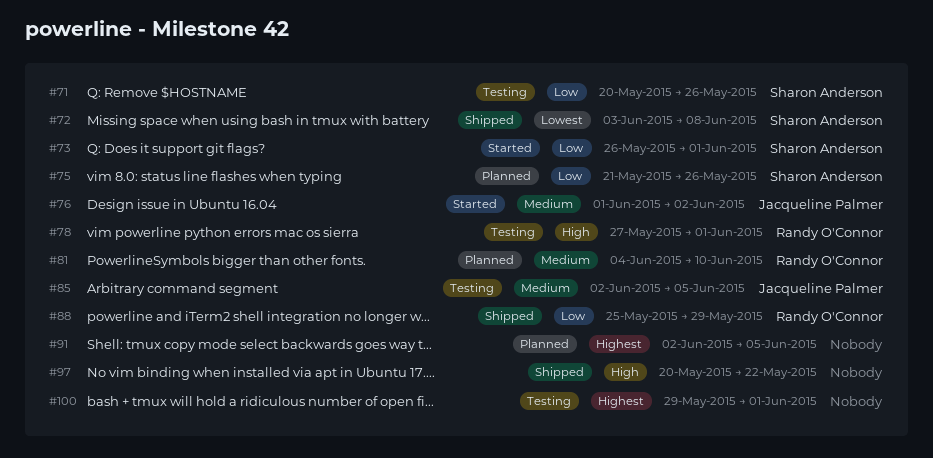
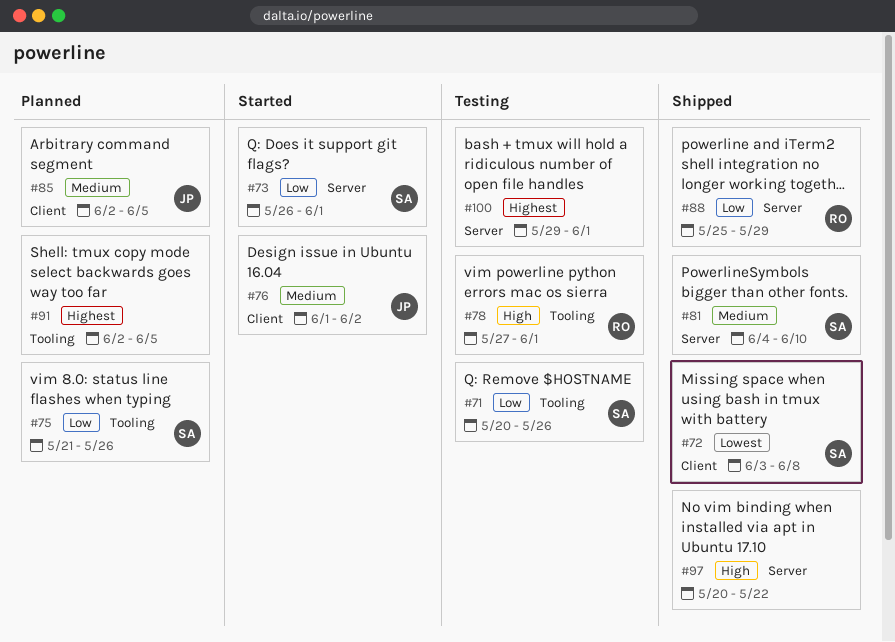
#81, status: Planned -> Shipped
#81, owner: Randy O'Connor -> Sharon Anderson
#85, status: Testing -> Planned

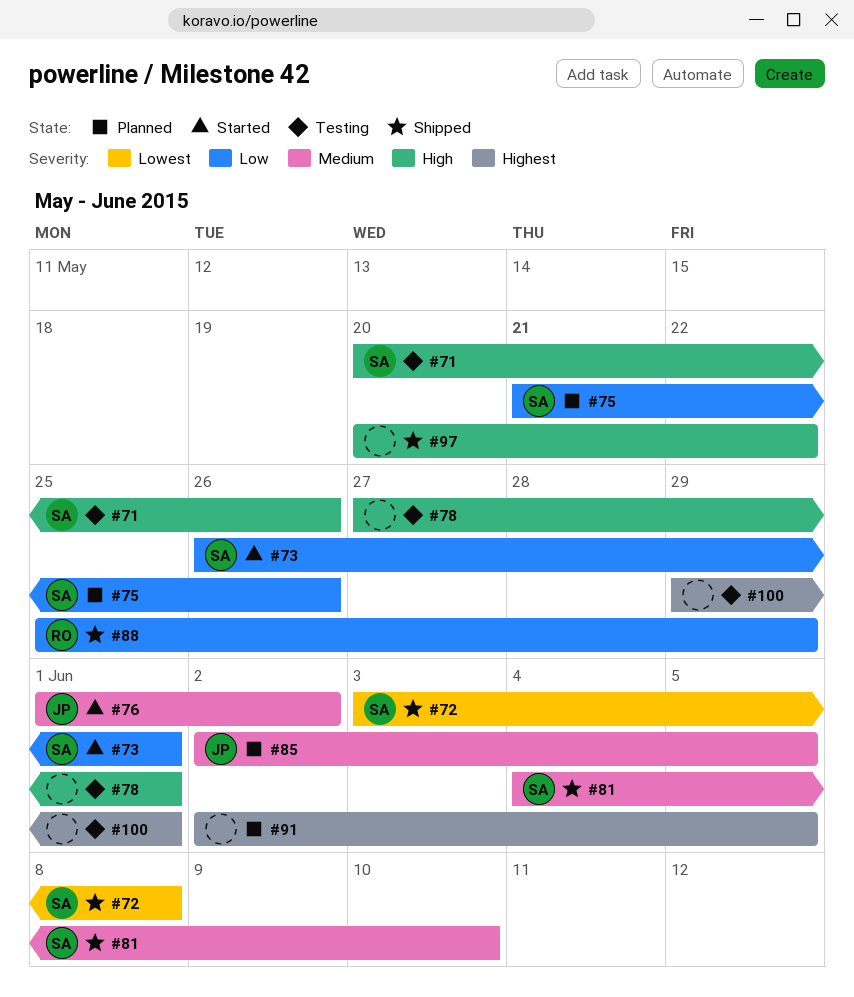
#71, priority: Low -> High
#78, owner: RO -> none

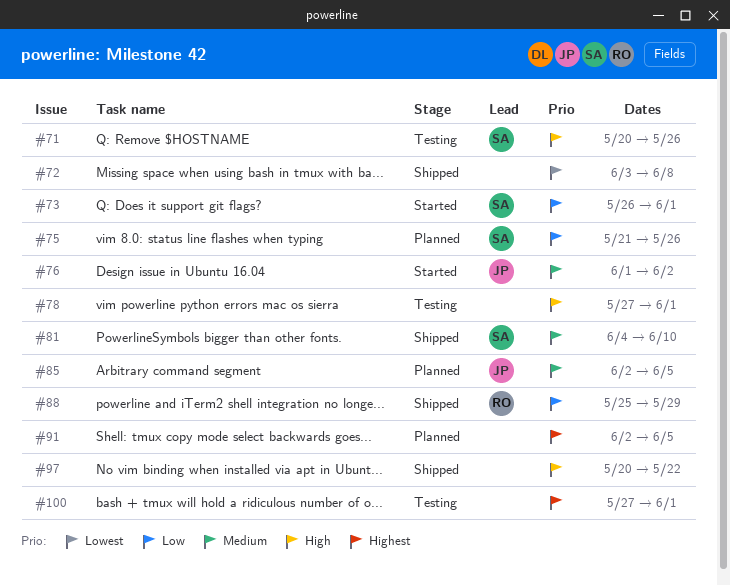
#72, owner: SA -> none
#100, start: May 29 -> May 27

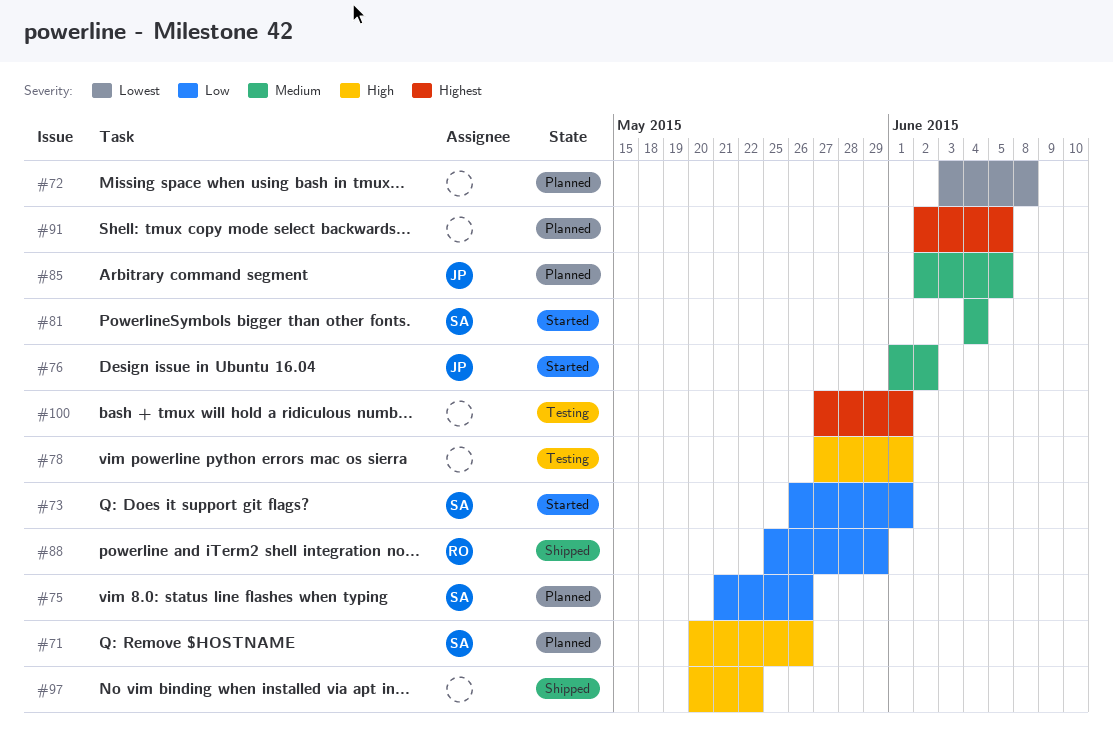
#71, status: Testing -> Planned
#72, status: Shipped -> Planned
#81, status: Shipped -> Started
#81, due: Jun 10 -> Jun 4

